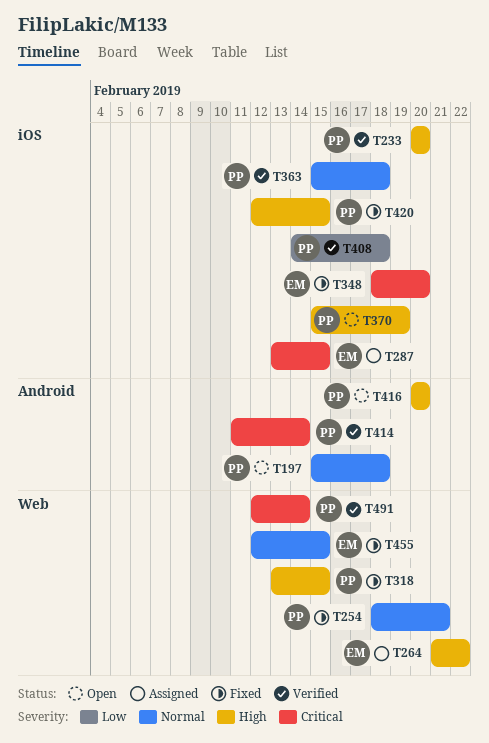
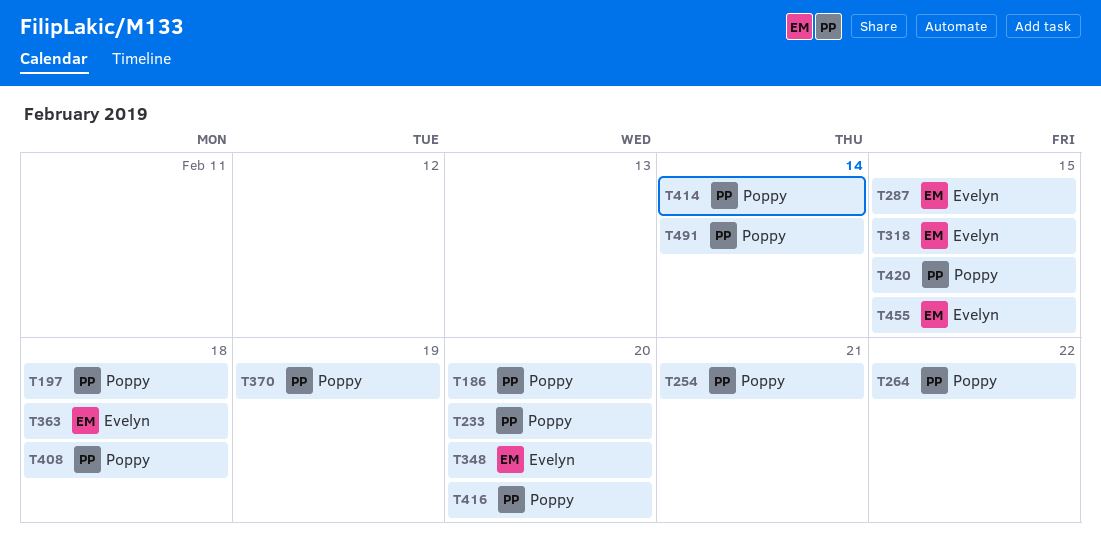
T186: none -> present
T264, owner: Evelyn -> Poppy
T318, owner: Poppy -> Evelyn
T363, owner: Poppy -> Evelyn

